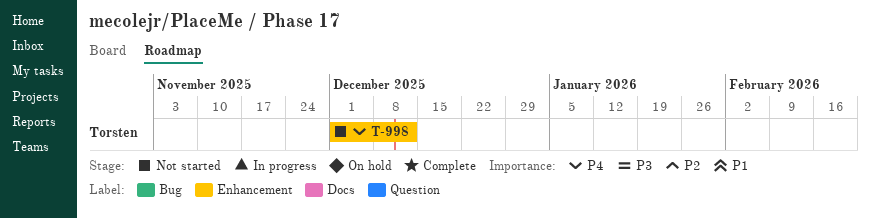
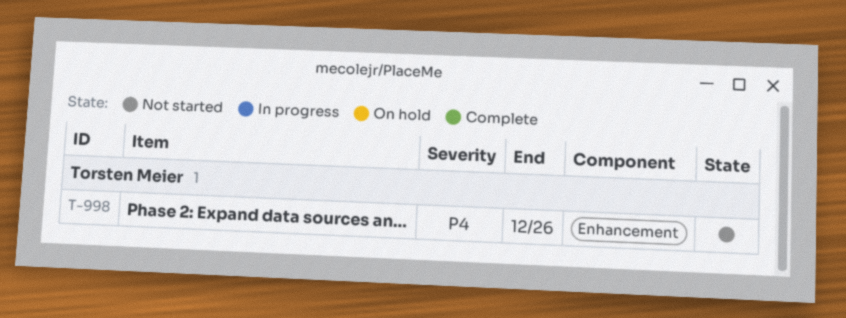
T-998, due: Dec 12 -> Dec 26

